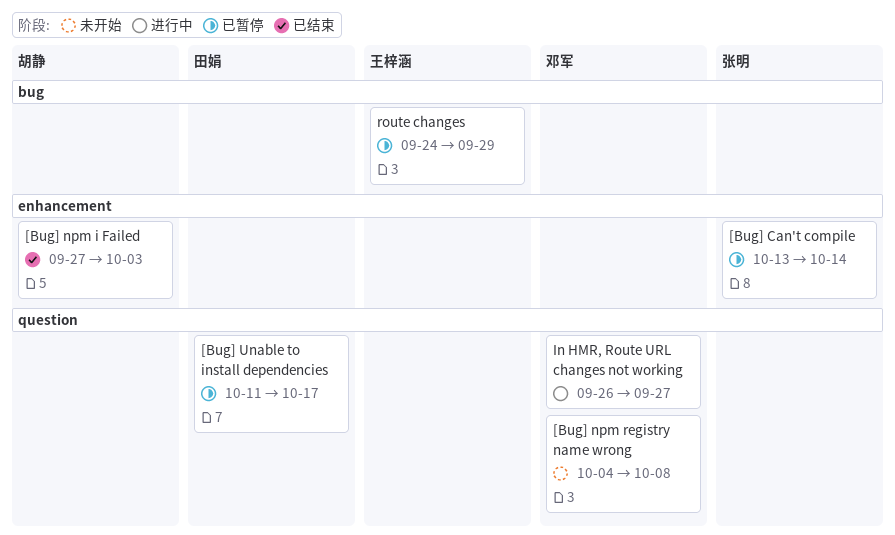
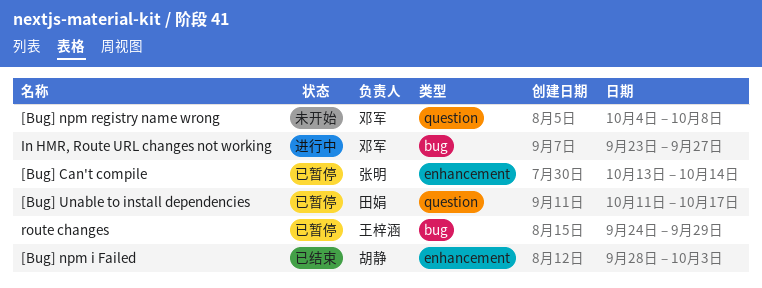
[Bug] npm i Failed, start: Sep 27 -> Sep 28
In HMR, Route URL changes not working, label: question -> bug
In HMR, Route URL changes not working, start: Sep 26 -> Sep 23

